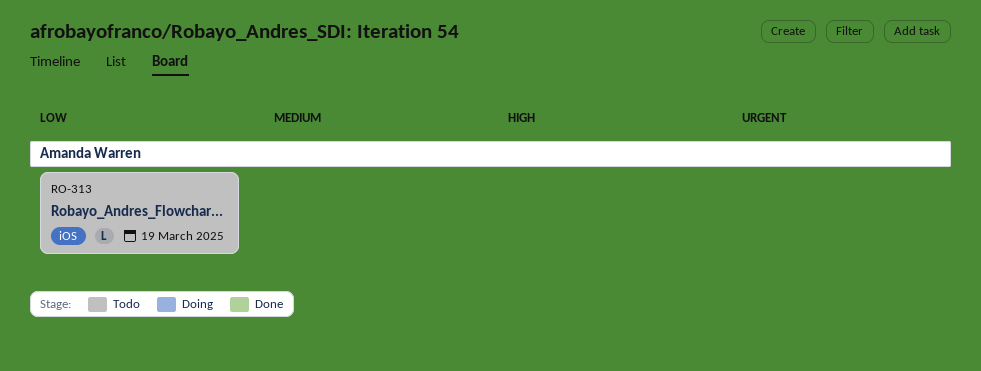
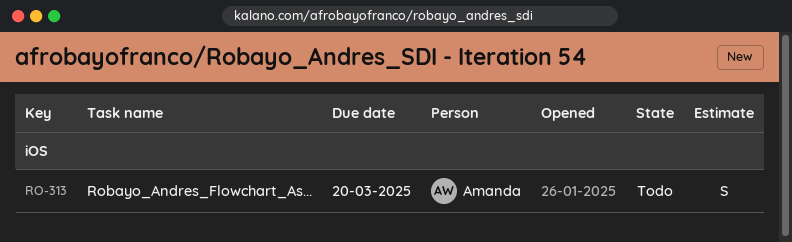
RO-313, estimate: L -> S
RO-313, due: Mar 19 -> Mar 20

